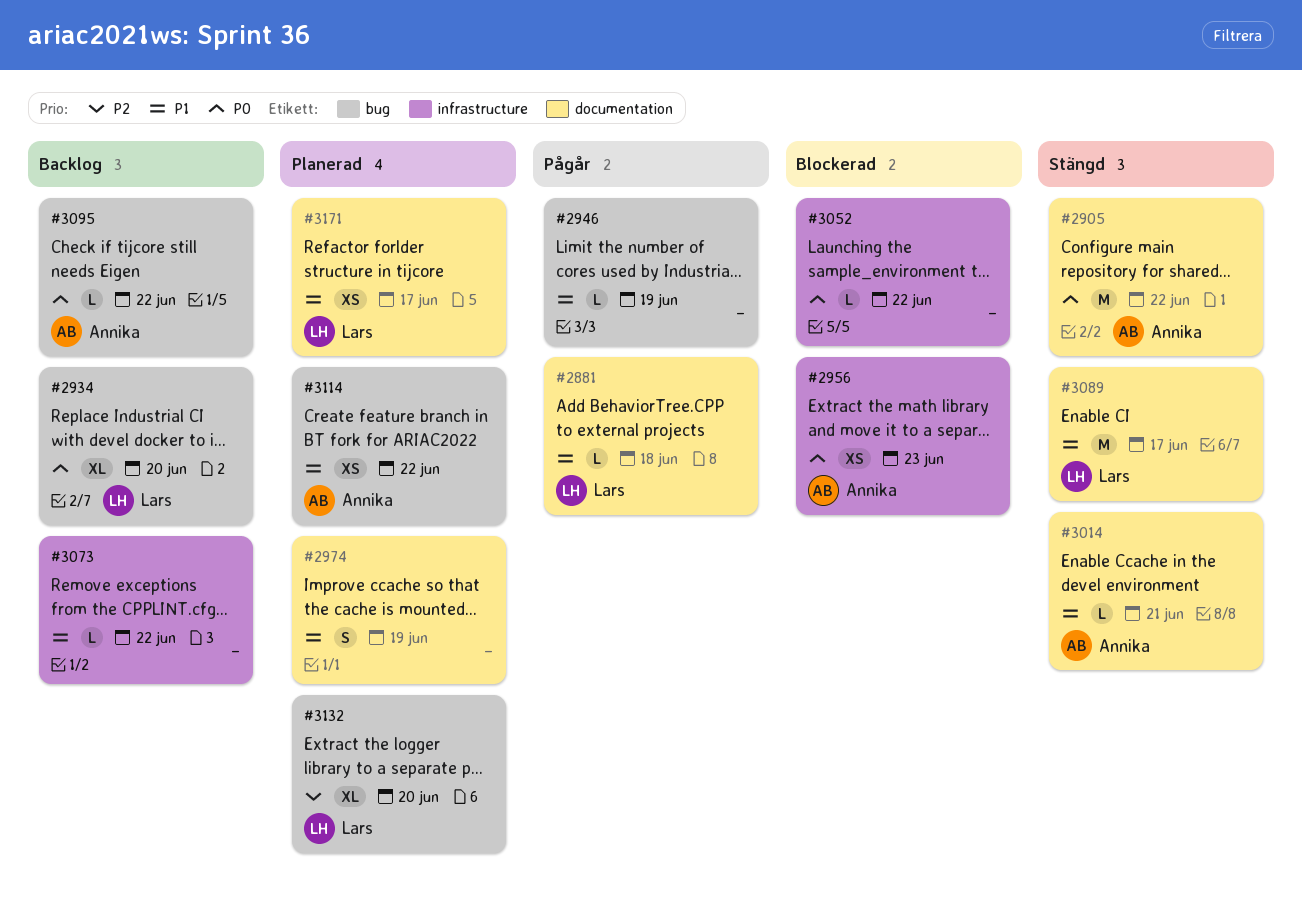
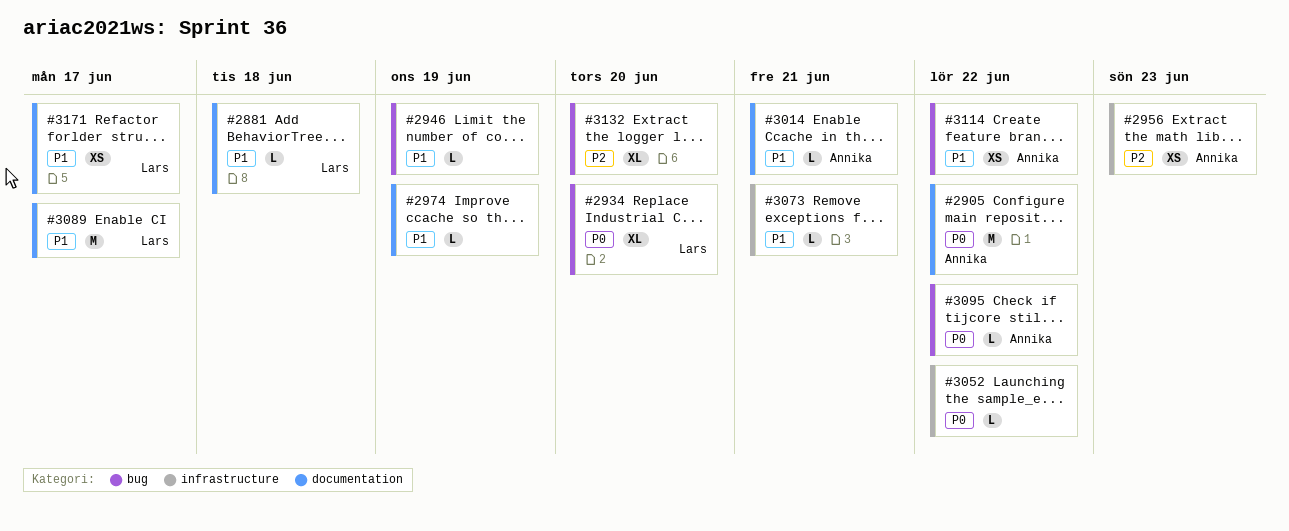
#2956, priority: P0 -> P2
#2974, estimate: S -> L
#3073, due: Jun 22 -> Jun 21
#3132, owner: Lars -> none

